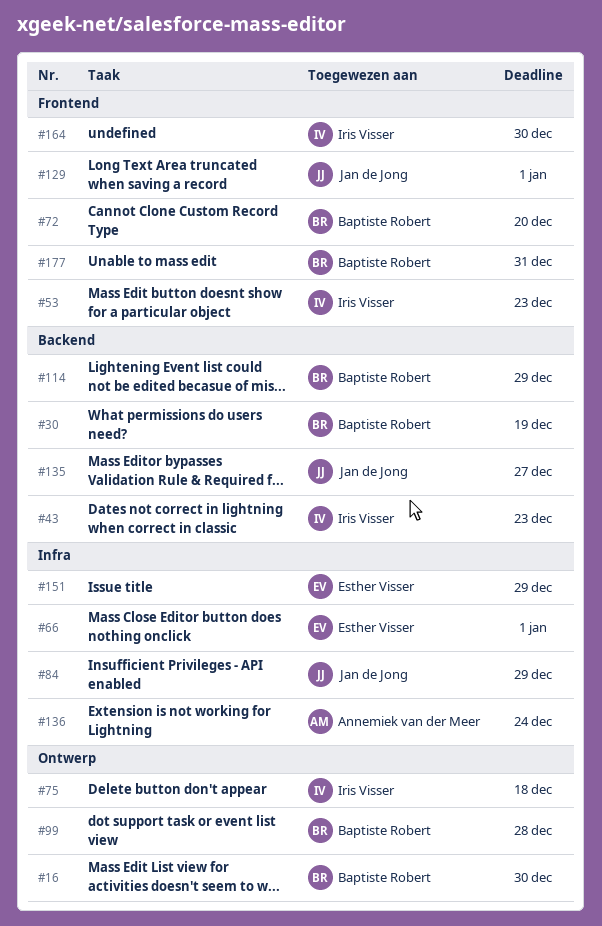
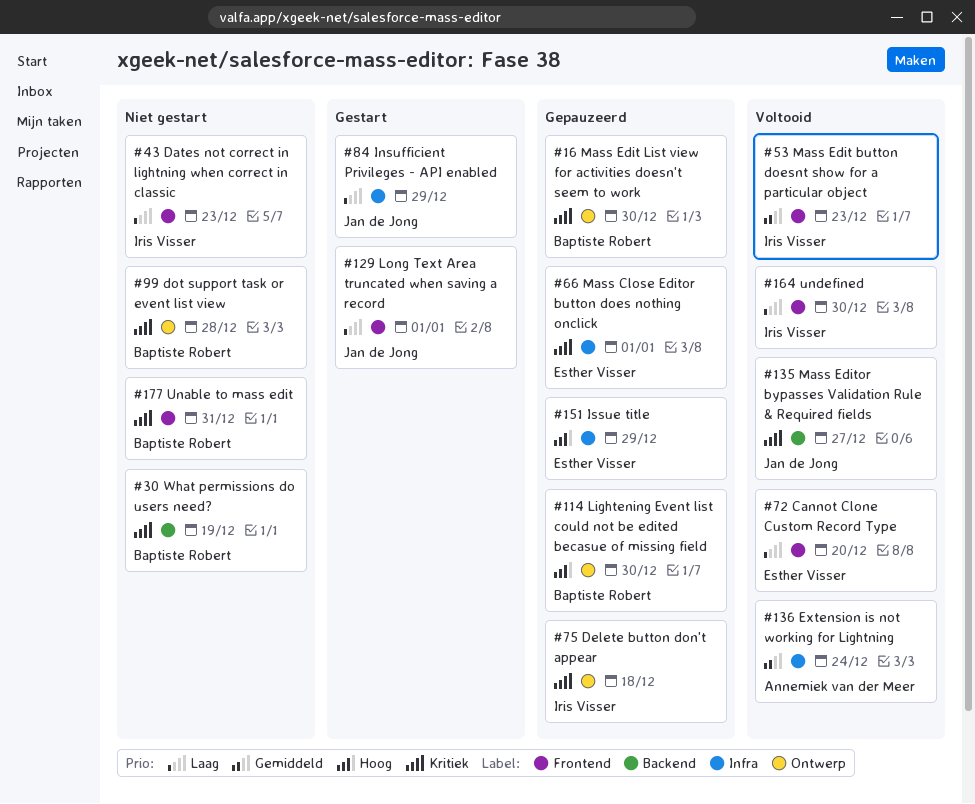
#43, label: Backend -> Frontend
#72, owner: Baptiste Robert -> Esther Visser
#114, label: Backend -> Ontwerp
#114, due: Dec 29 -> Dec 30

